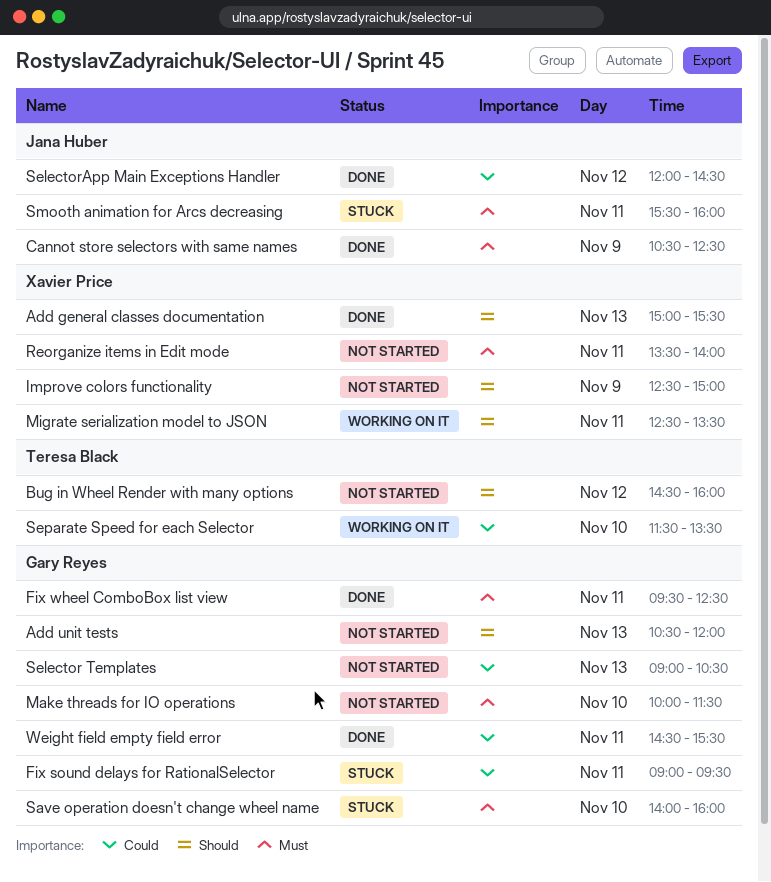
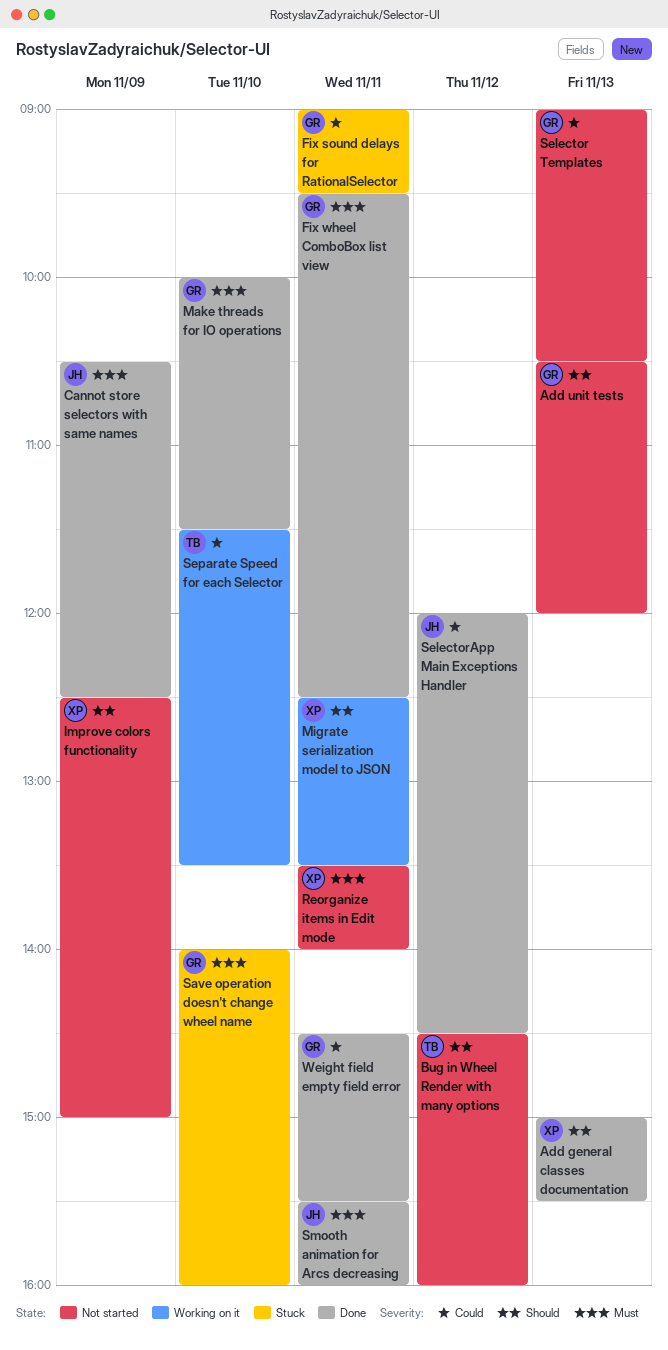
Make threads for IO operations, status: Not started -> Done
Smooth animation for Arcs decreasing, status: Stuck -> Done

